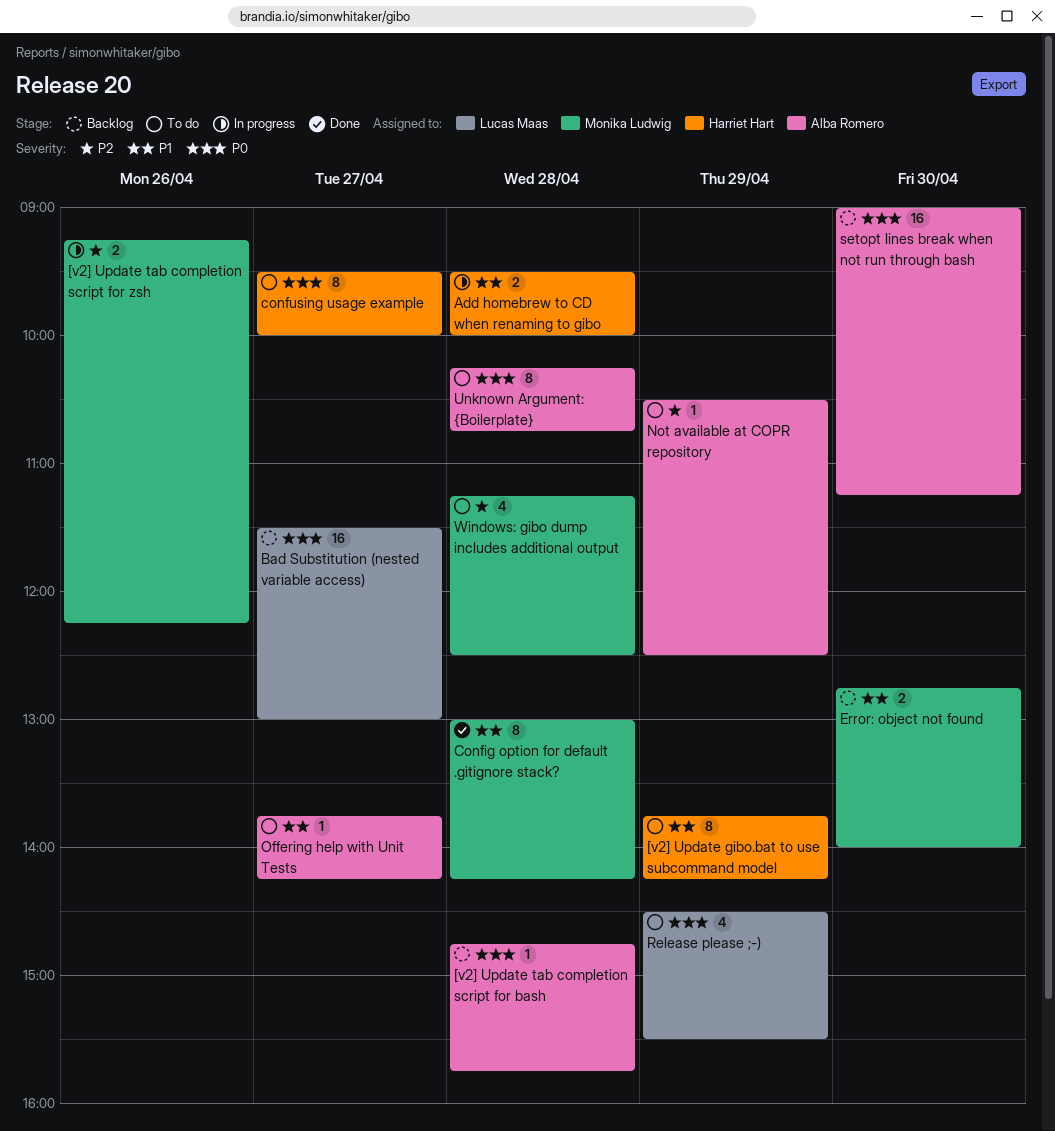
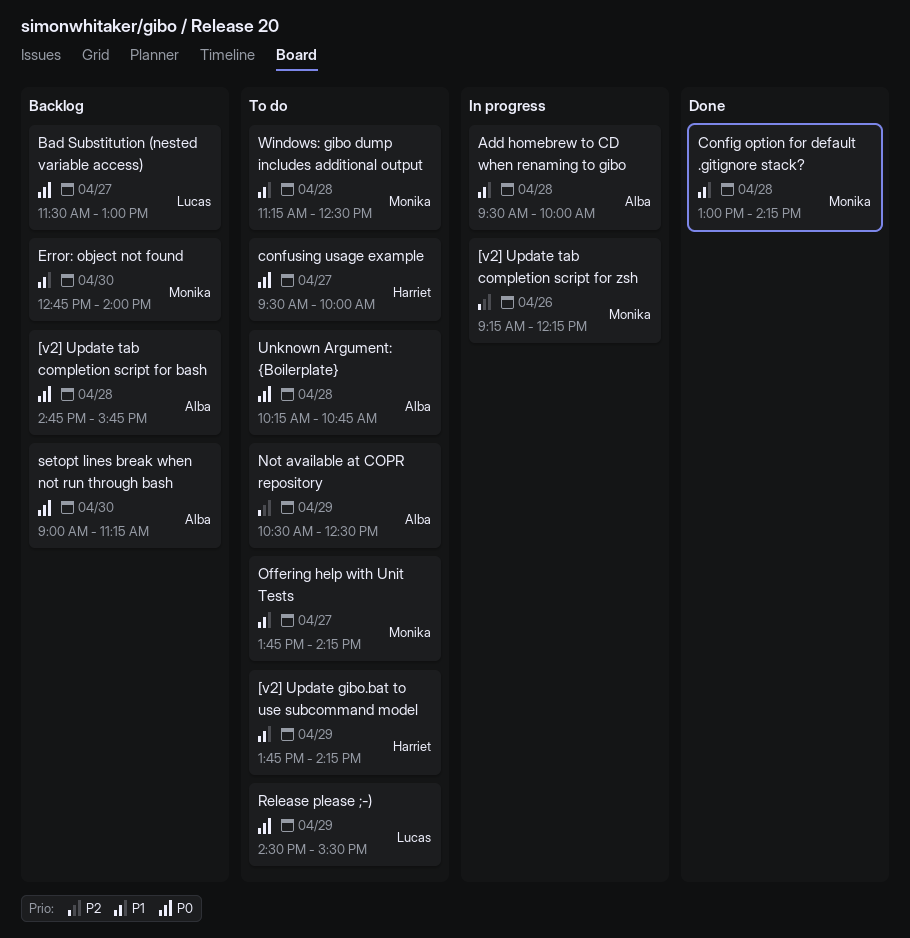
Add homebrew to CD when renaming to gibo, owner: Harriet Hart -> Alba Romero
Offering help with Unit Tests, owner: Alba Romero -> Monika Ludwig
Windows: gibo dump includes additional output, priority: P2 -> P1

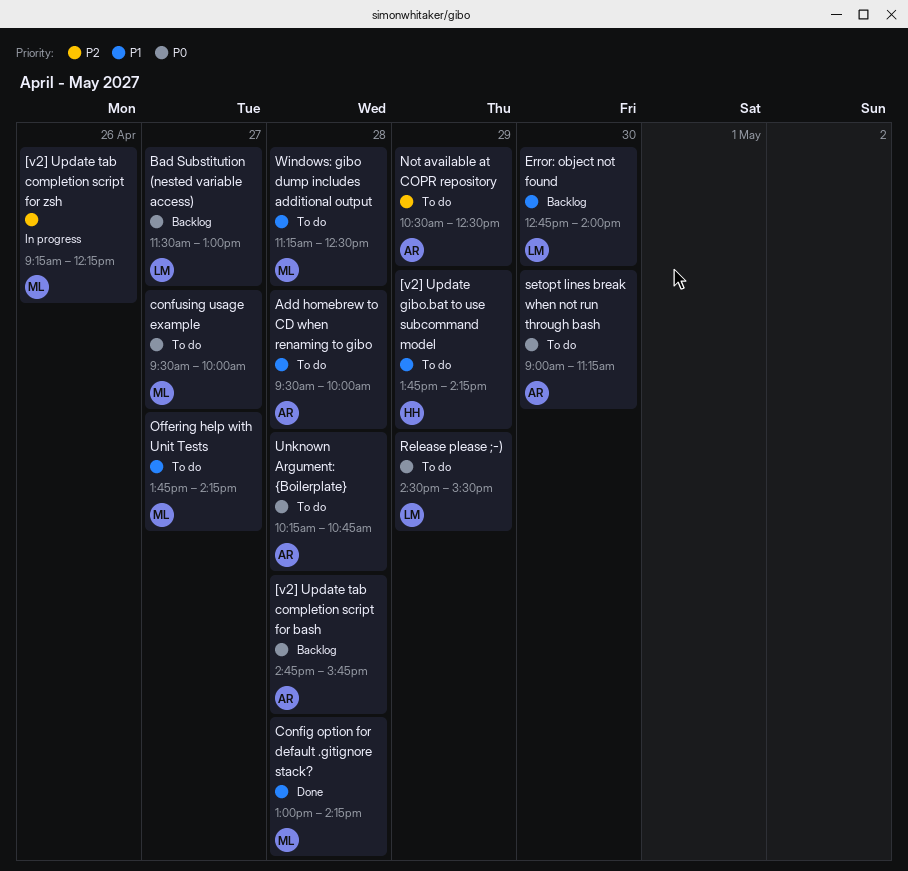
Add homebrew to CD when renaming to gibo, status: In progress -> To do
confusing usage example, owner: Harriet -> Monika
Error: object not found, owner: Monika -> Lucas
setopt lines break when not run through bash, status: Backlog -> To do

